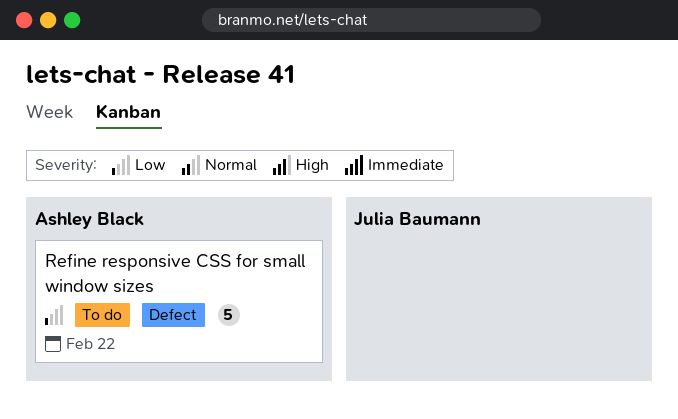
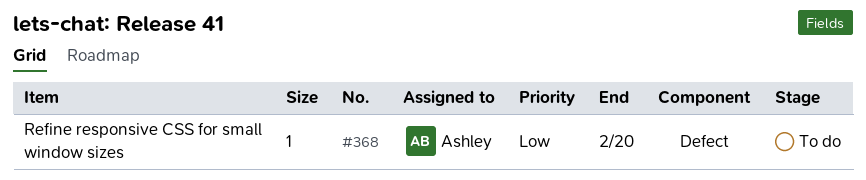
Refine responsive CSS for small window sizes, estimate: 5 -> 1
Refine responsive CSS for small window sizes, due: Feb 22 -> Feb 20

